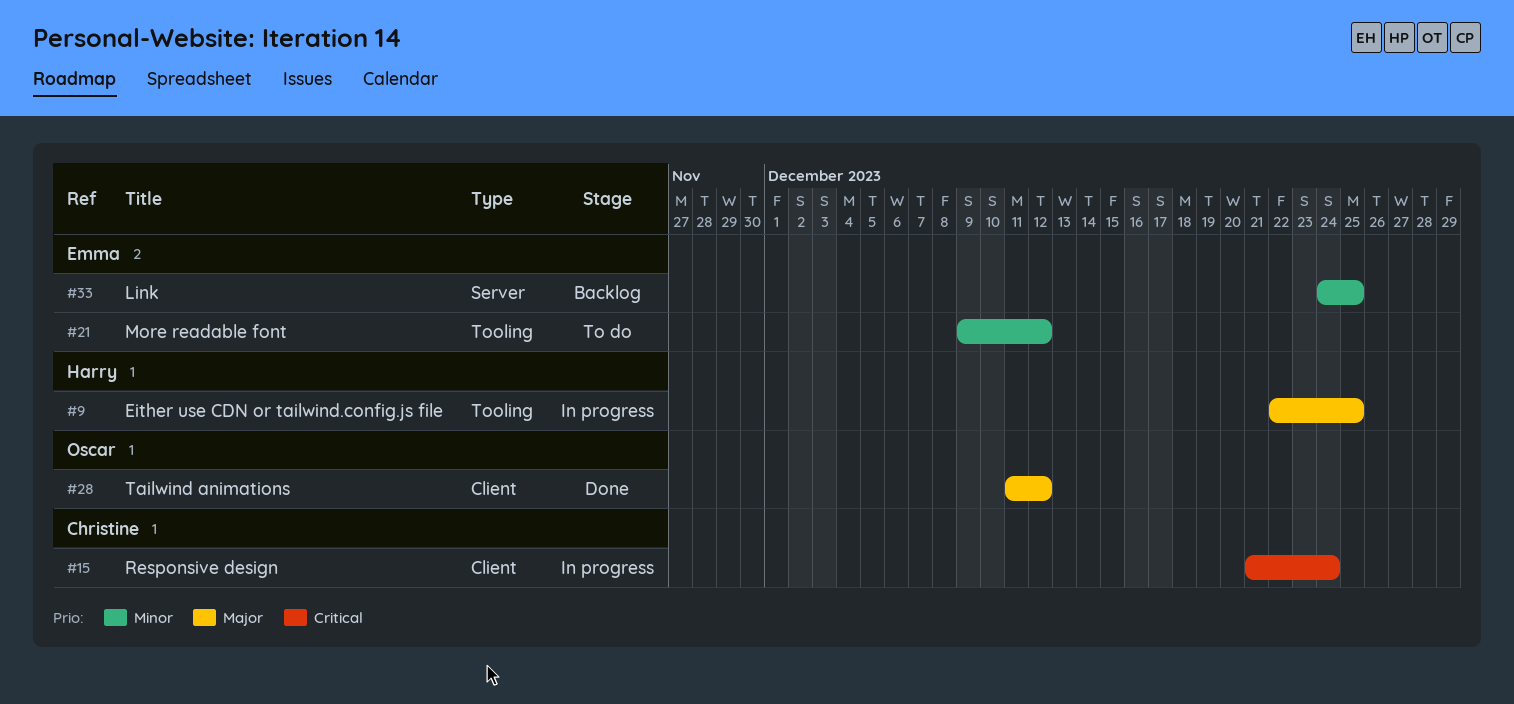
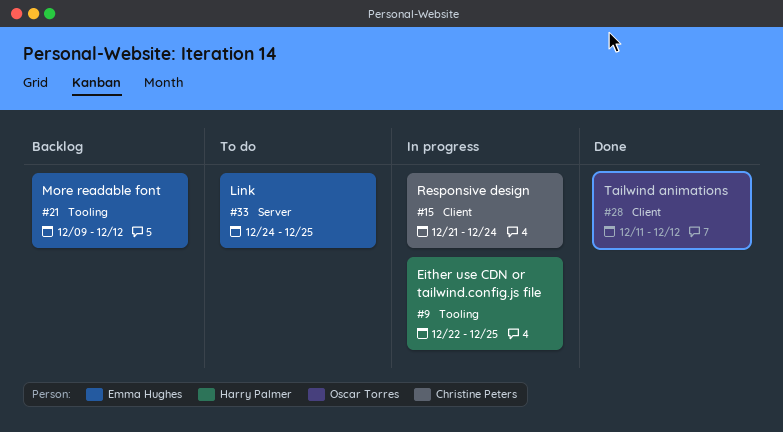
#21, status: To do -> Backlog
#33, status: Backlog -> To do

